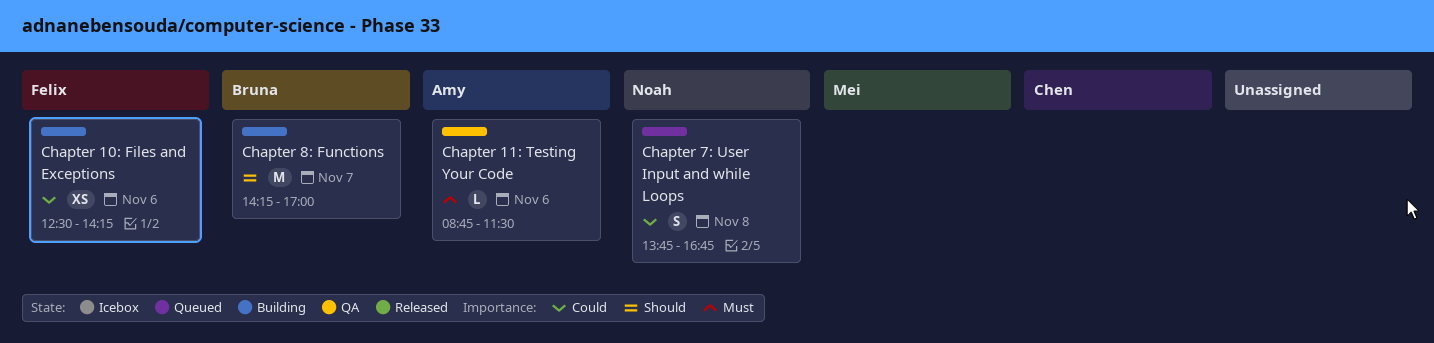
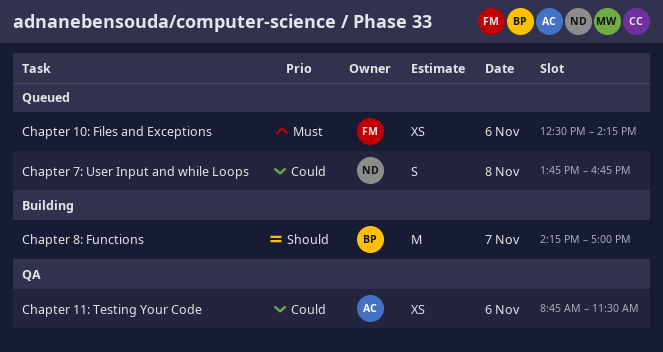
Chapter 10: Files and Exceptions, status: Building -> Queued
Chapter 10: Files and Exceptions, priority: Could -> Must
Chapter 11: Testing Your Code, priority: Must -> Could
Chapter 11: Testing Your Code, estimate: L -> XS

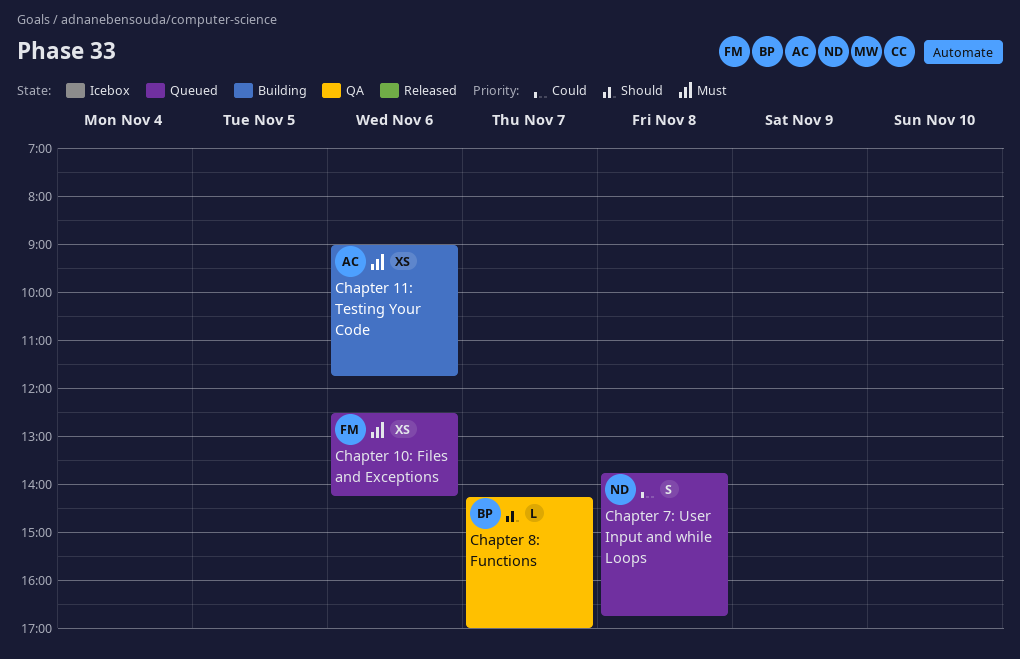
Chapter 11: Testing Your Code, status: QA -> Building
Chapter 11: Testing Your Code, priority: Could -> Must
Chapter 11: Testing Your Code, begins: 08:45 -> 09:00
Chapter 11: Testing Your Code, ends: 11:30 -> 11:45
Chapter 8: Functions, status: Building -> QA
Chapter 8: Functions, estimate: M -> L

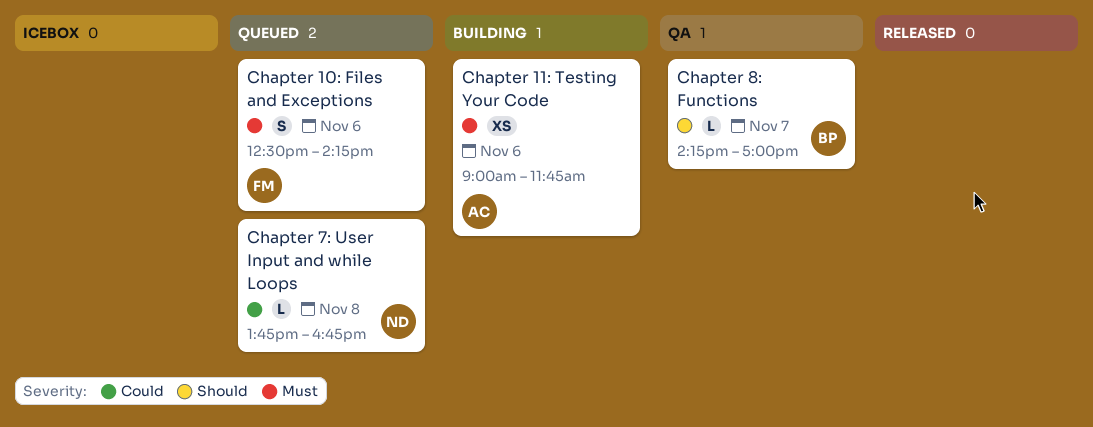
Chapter 10: Files and Exceptions, estimate: XS -> S
Chapter 7: User Input and while Loops, estimate: S -> L

